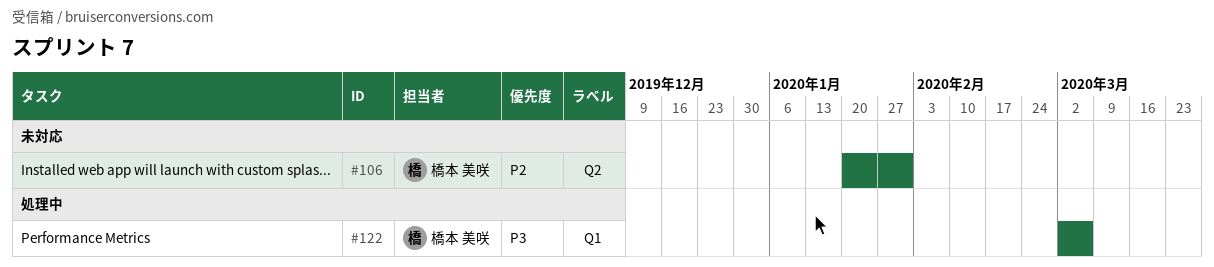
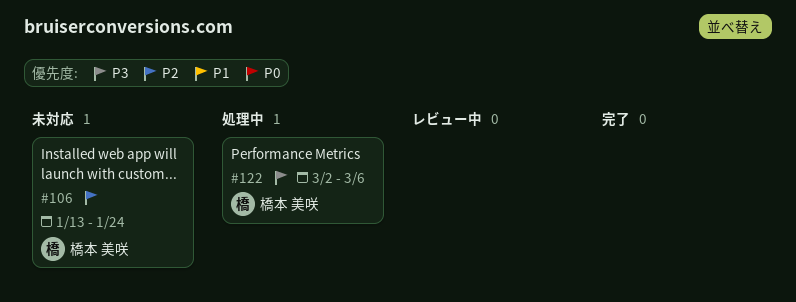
#106, start: Jan 20 -> Jan 13
#106, due: Jan 31 -> Jan 24

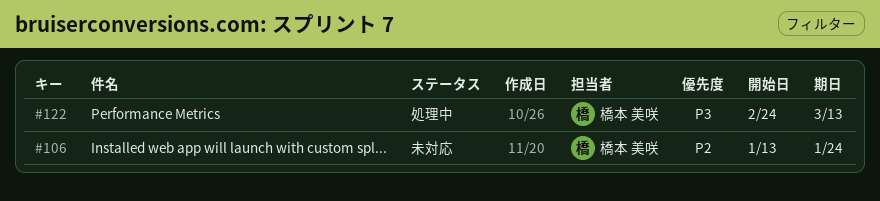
#122, start: Mar 2 -> Feb 24
#122, due: Mar 6 -> Mar 13

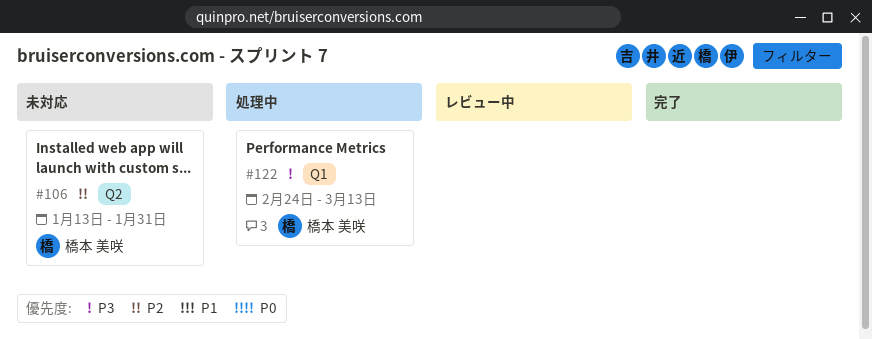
#106, due: Jan 24 -> Jan 31

